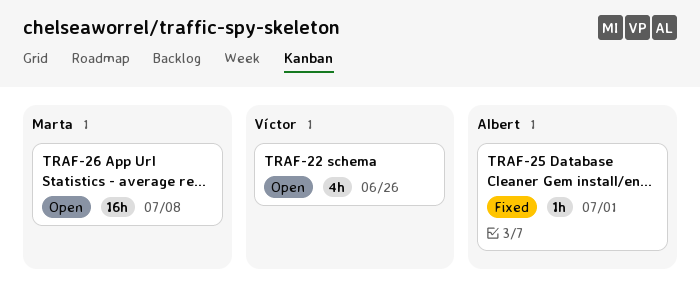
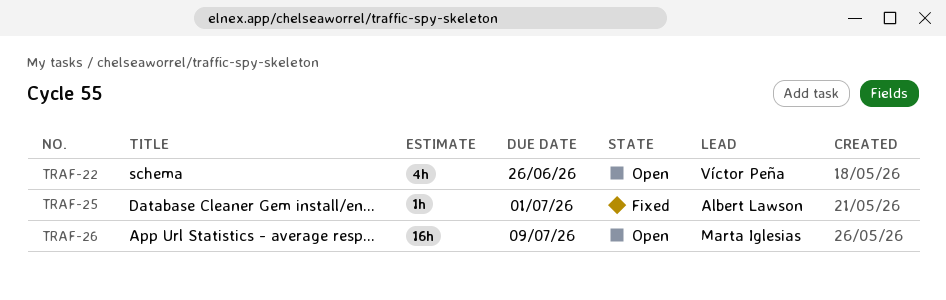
TRAF-26, due: Jul 8 -> Jul 9

